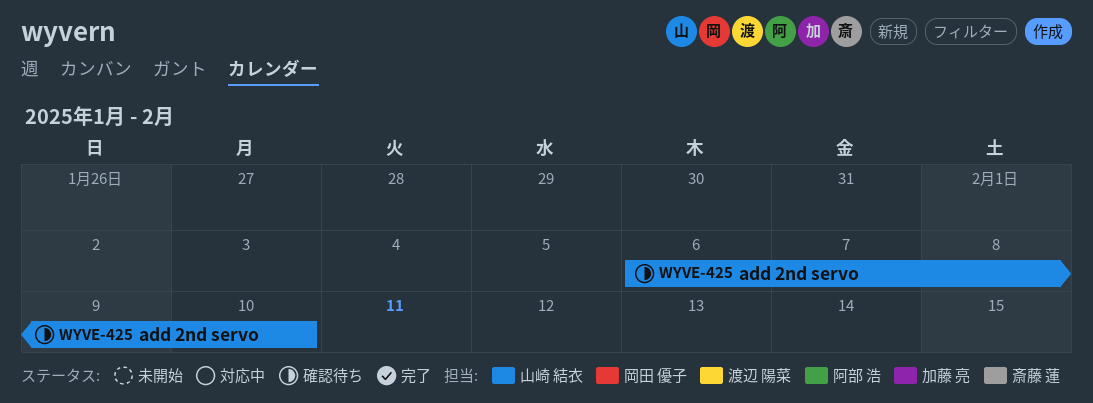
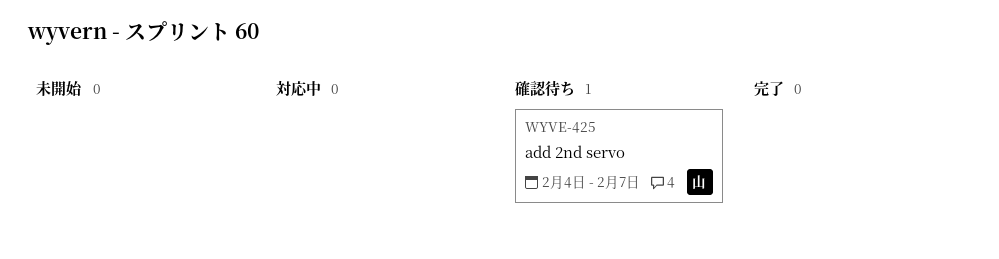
WYVE-425, start: Feb 6 -> Feb 4
WYVE-425, due: Feb 10 -> Feb 7

